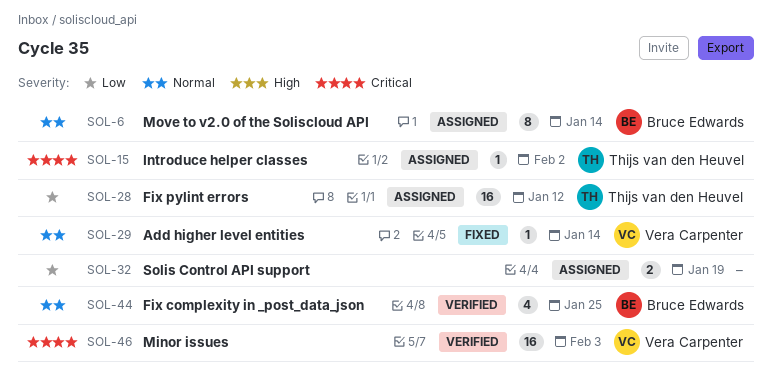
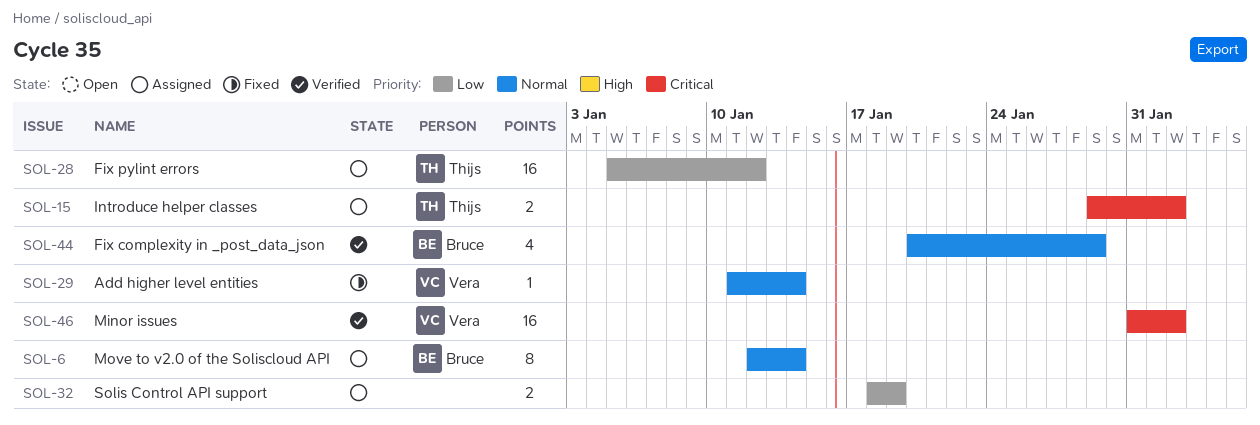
SOL-15, estimate: 1 -> 2
SOL-44, due: Jan 25 -> Jan 29
SOL-46, due: Feb 3 -> Feb 2

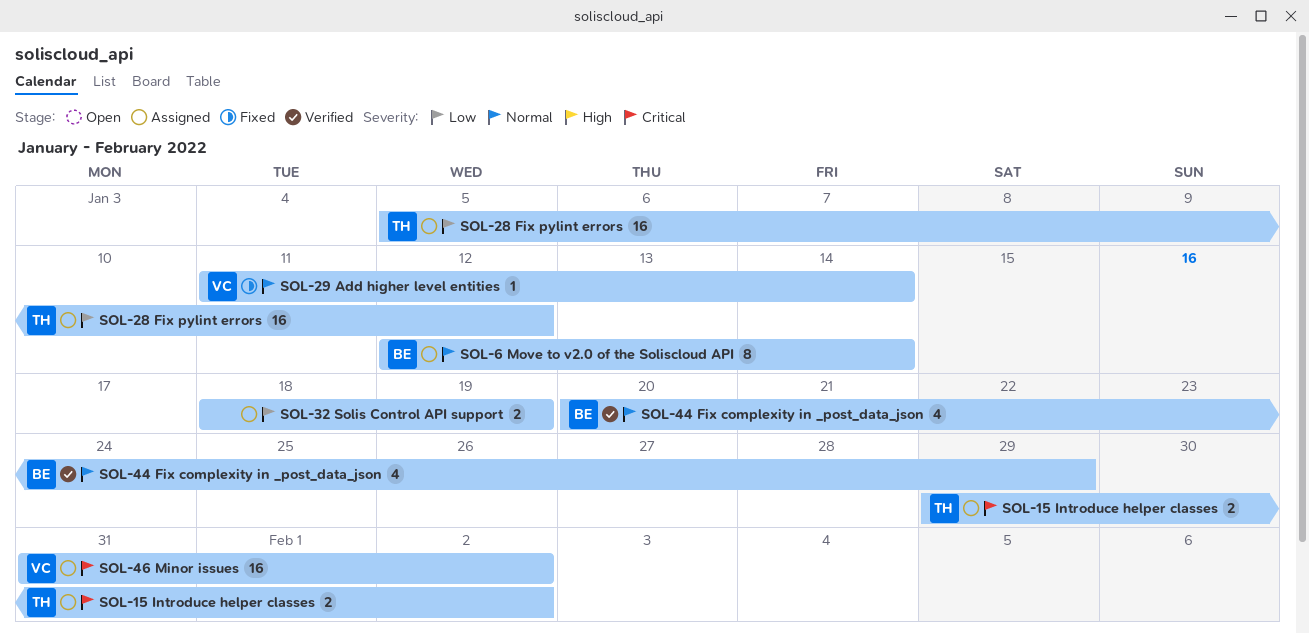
SOL-46, status: Verified -> Assigned

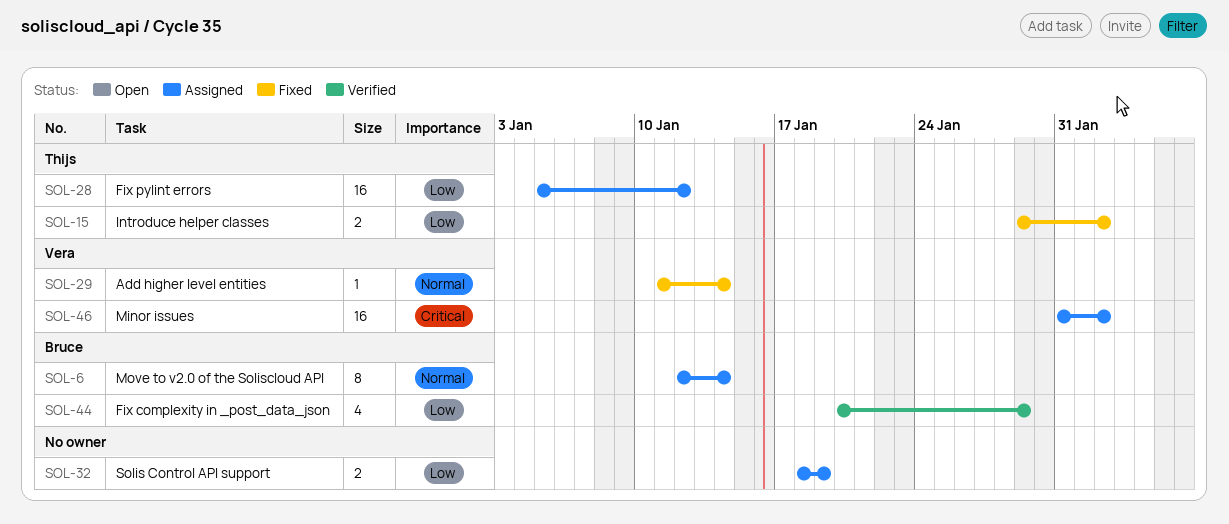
SOL-15, status: Assigned -> Fixed
SOL-15, priority: Critical -> Low
SOL-44, priority: Normal -> Low

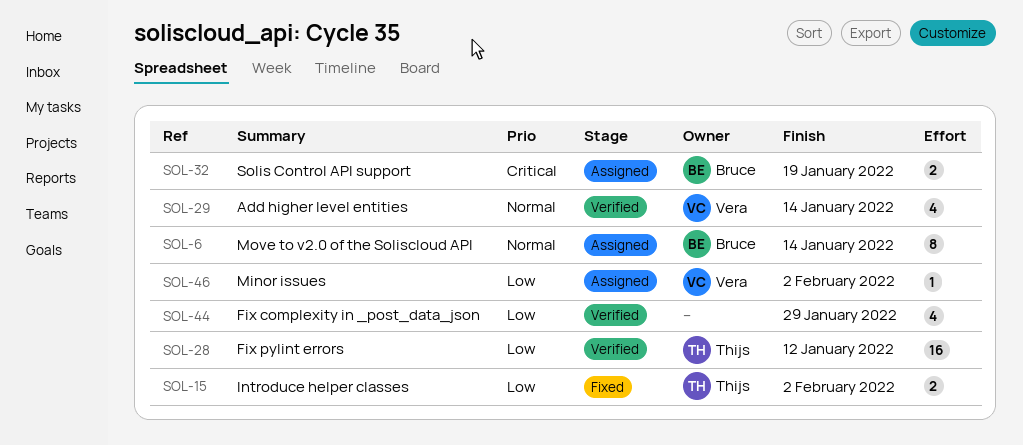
SOL-28, status: Assigned -> Verified
SOL-29, status: Fixed -> Verified
SOL-29, estimate: 1 -> 4
SOL-32, owner: none -> Bruce
SOL-32, priority: Low -> Critical
SOL-44, owner: Bruce -> none
SOL-46, priority: Critical -> Low
SOL-46, estimate: 16 -> 1

